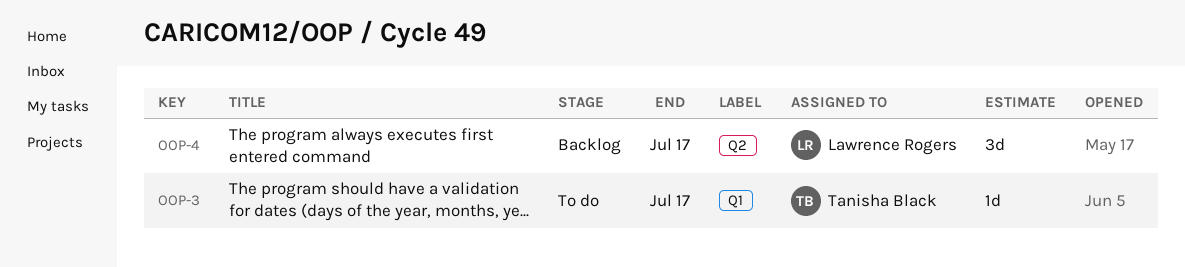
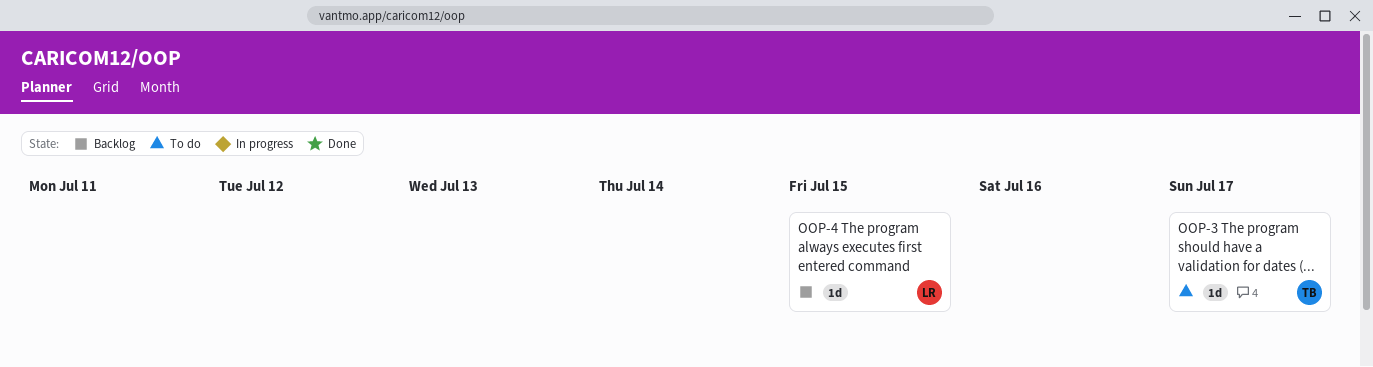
OOP-4, estimate: 3d -> 1d
OOP-4, due: Jul 17 -> Jul 15

